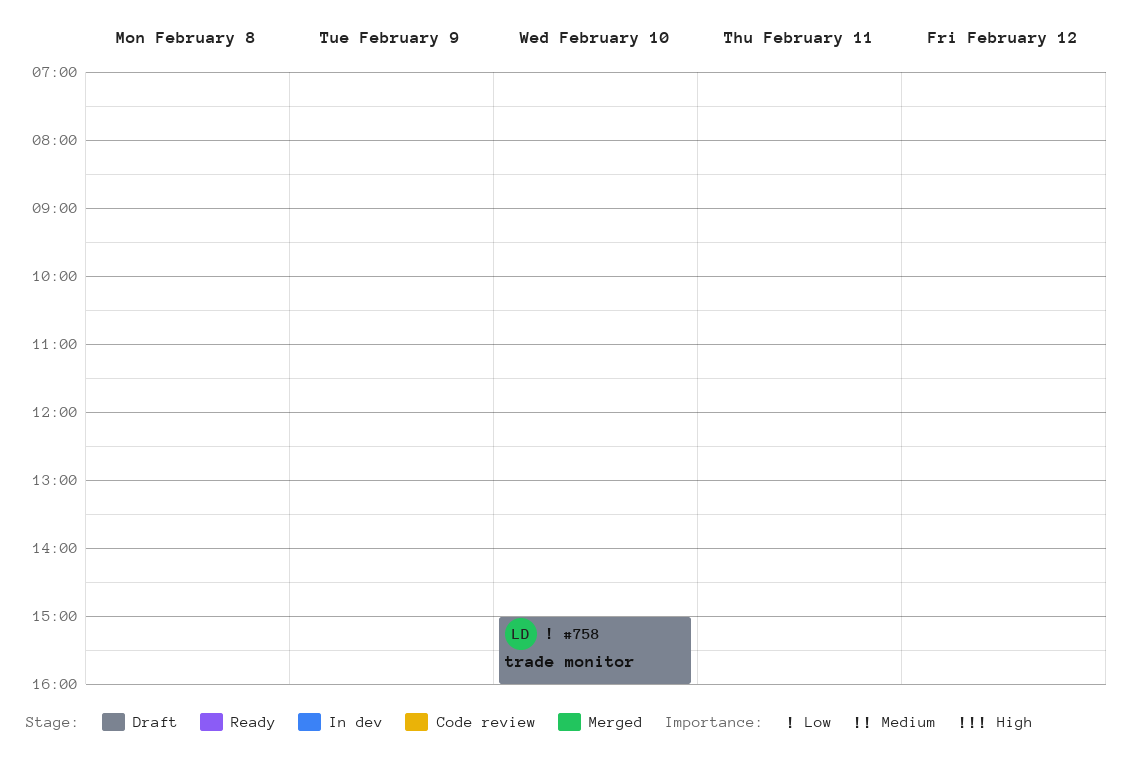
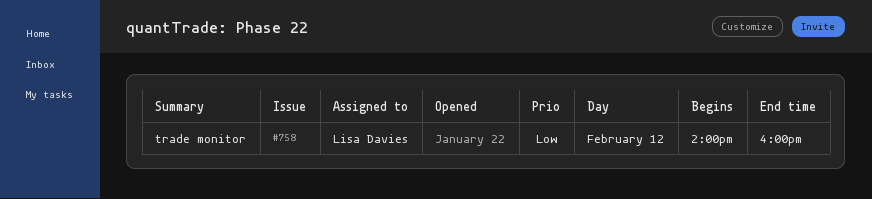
#758, day: Feb 10 -> Feb 12
#758, begins: 15:00 -> 14:00

